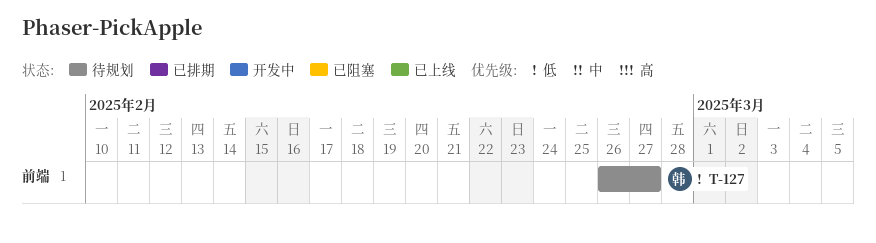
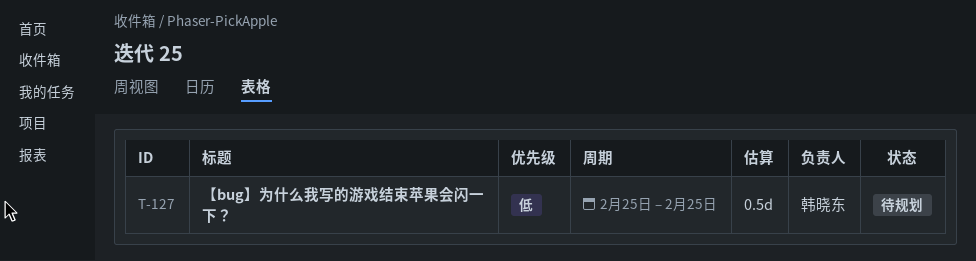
T-127, start: Feb 26 -> Feb 25
T-127, due: Feb 27 -> Feb 25

